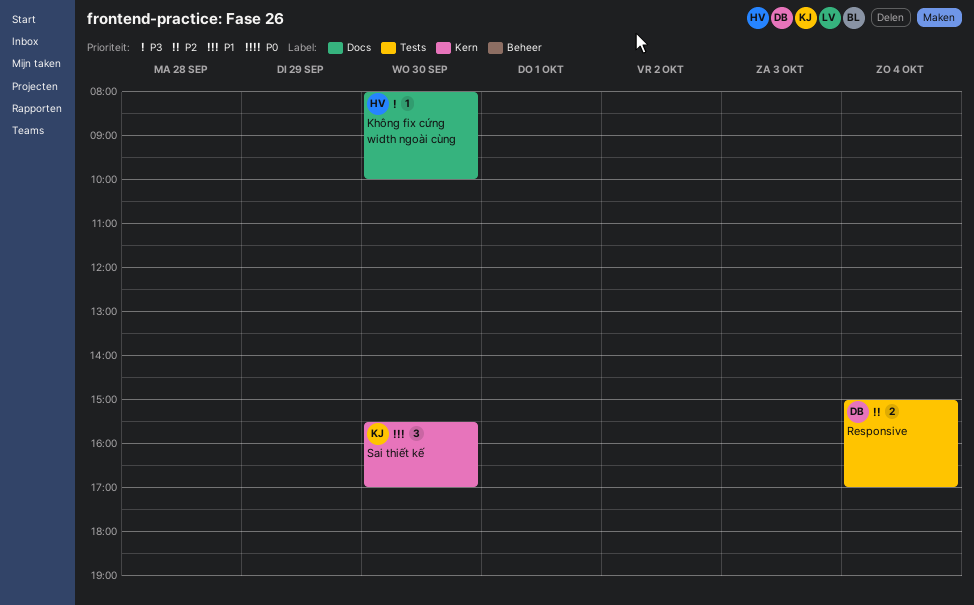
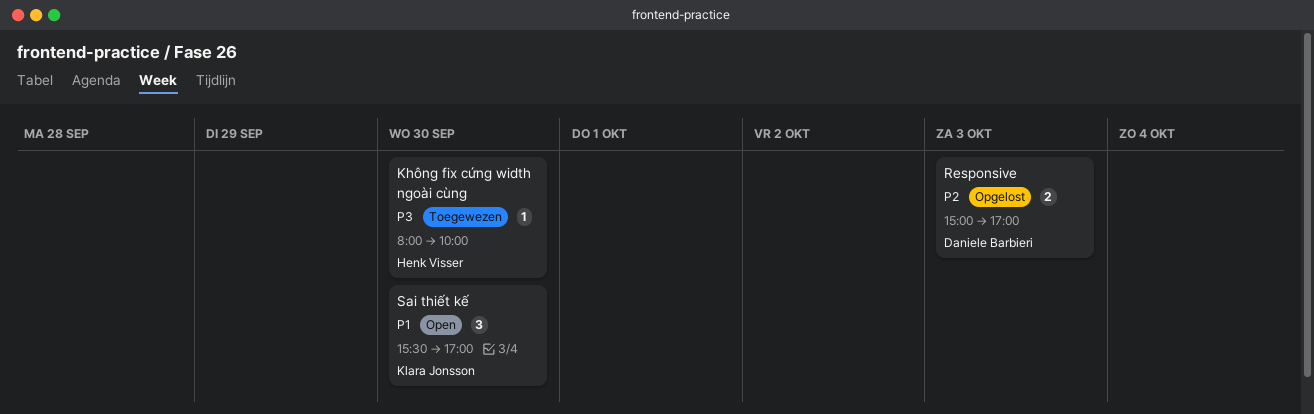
Responsive, day: Oct 4 -> Oct 3

